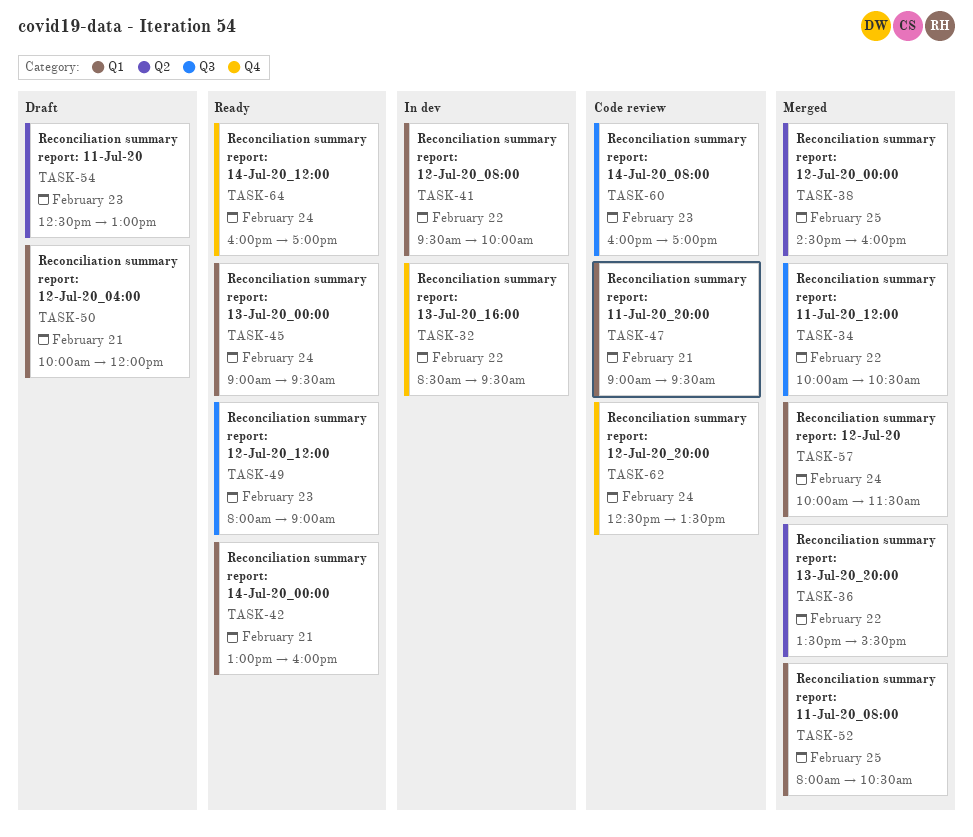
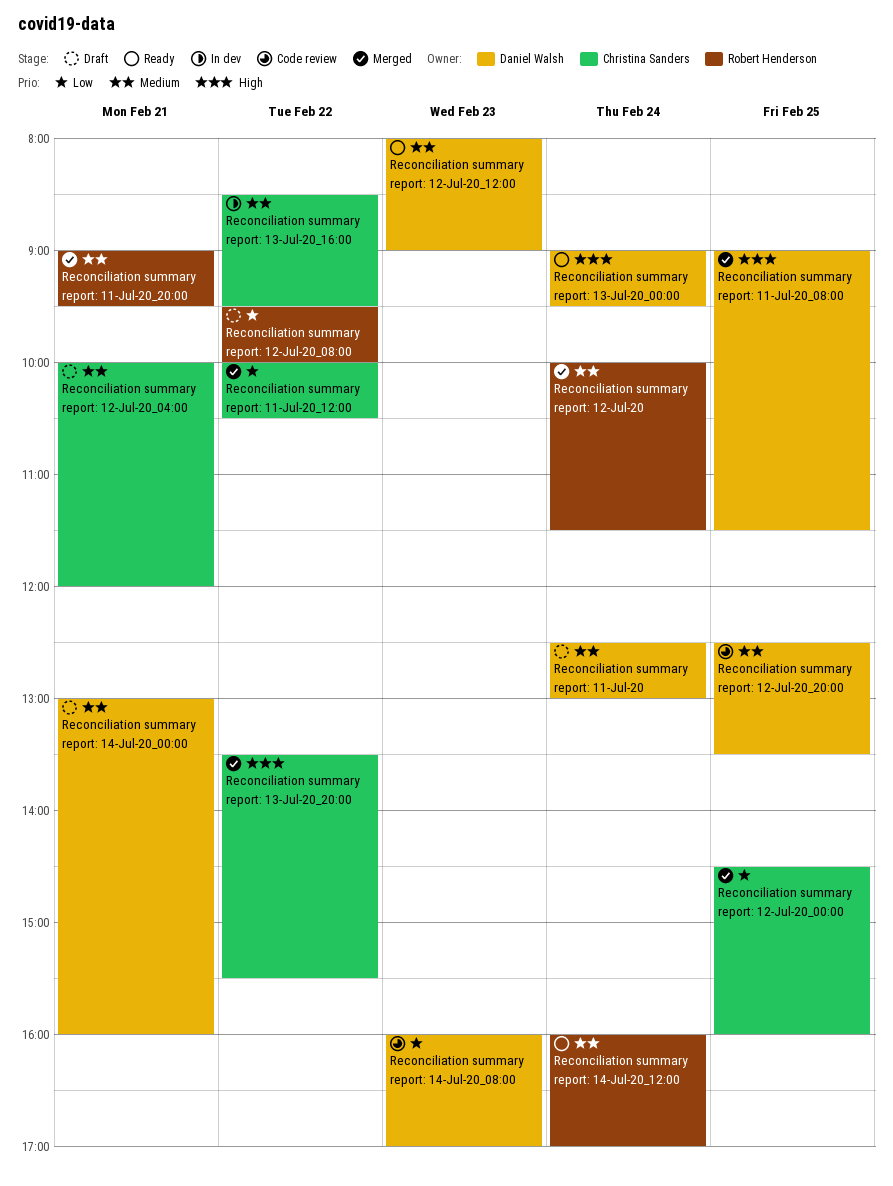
Reconciliation summary report: 11-Jul-20, day: Feb 23 -> Feb 24
Reconciliation summary report: 11-Jul-20_08:00, begins: 08:00 -> 09:00
Reconciliation summary report: 11-Jul-20_08:00, ends: 10:30 -> 11:30
Reconciliation summary report: 11-Jul-20_20:00, status: Code review -> Merged
Reconciliation summary report: 12-Jul-20_08:00, status: In dev -> Draft
Reconciliation summary report: 12-Jul-20_20:00, day: Feb 24 -> Feb 25
Reconciliation summary report: 14-Jul-20_00:00, status: Ready -> Draft

